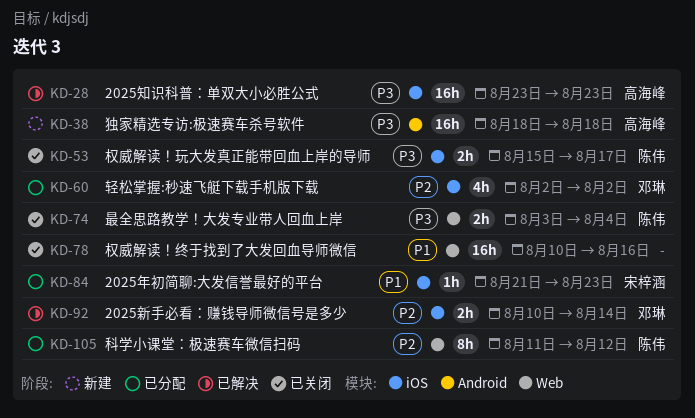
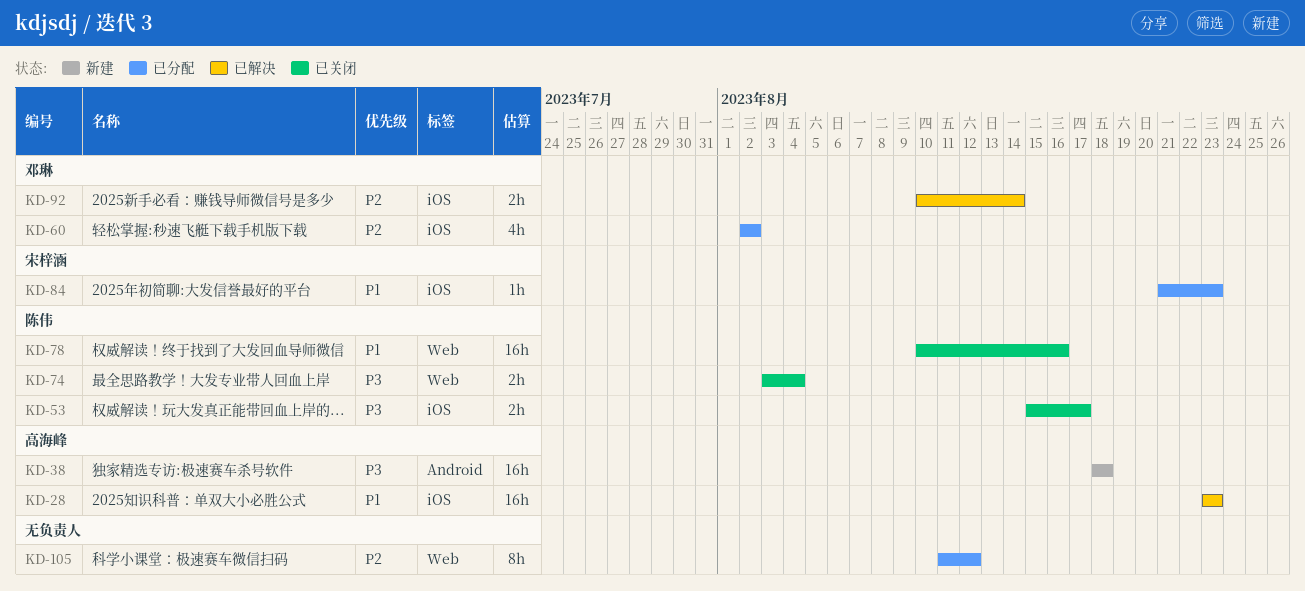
KD-28, priority: P3 -> P1
KD-78, owner: none -> 陈伟
KD-105, owner: 陈伟 -> none

